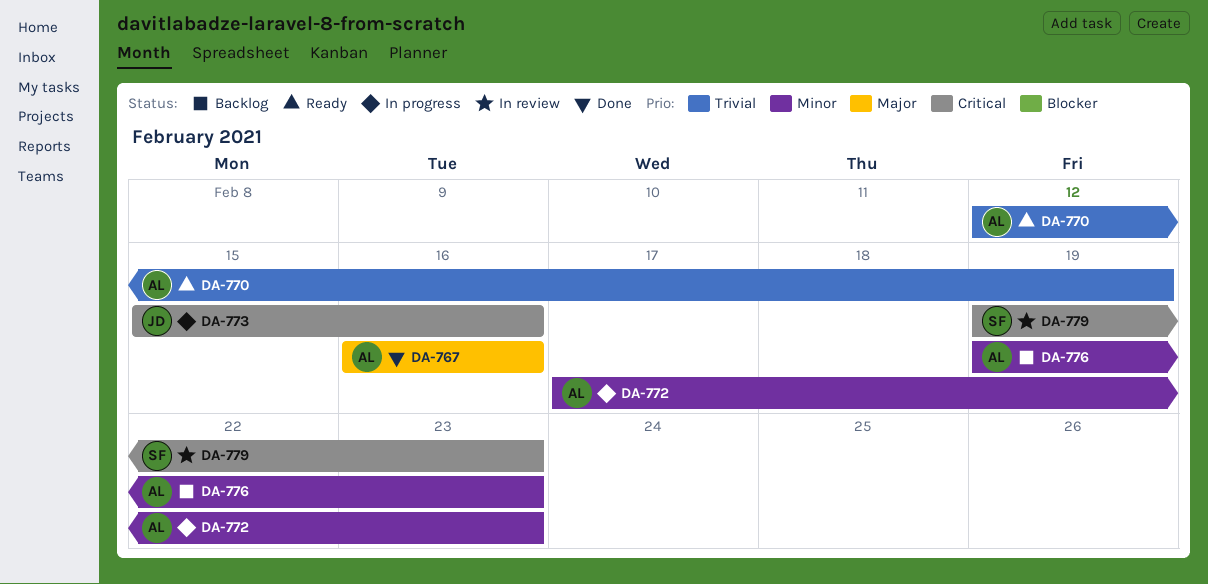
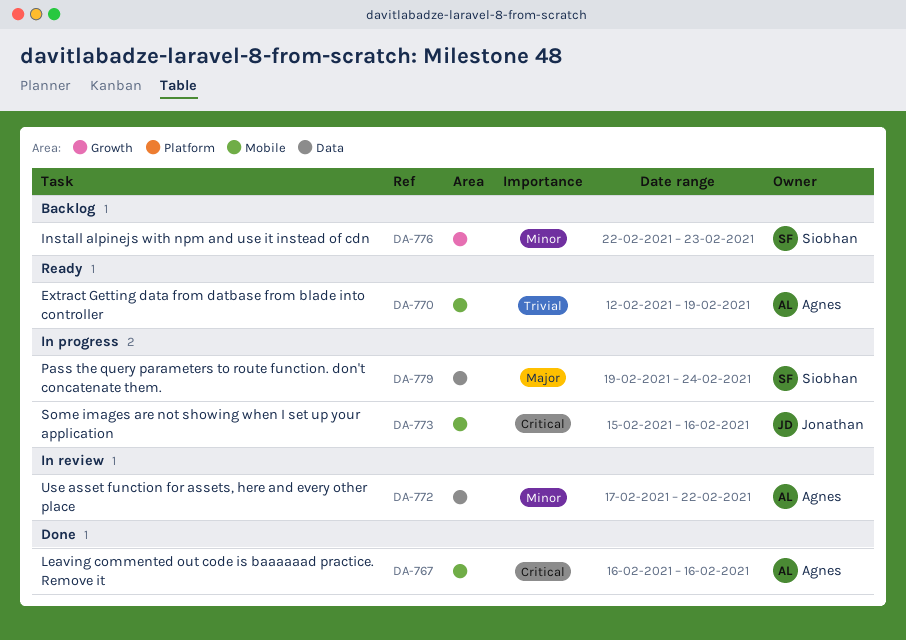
DA-767, priority: Major -> Critical
DA-772, status: In progress -> In review
DA-772, due: Feb 23 -> Feb 22
DA-776, owner: Agnes -> Siobhan
DA-776, start: Feb 19 -> Feb 22
DA-779, status: In review -> In progress
DA-779, priority: Critical -> Major
DA-779, due: Feb 23 -> Feb 24

